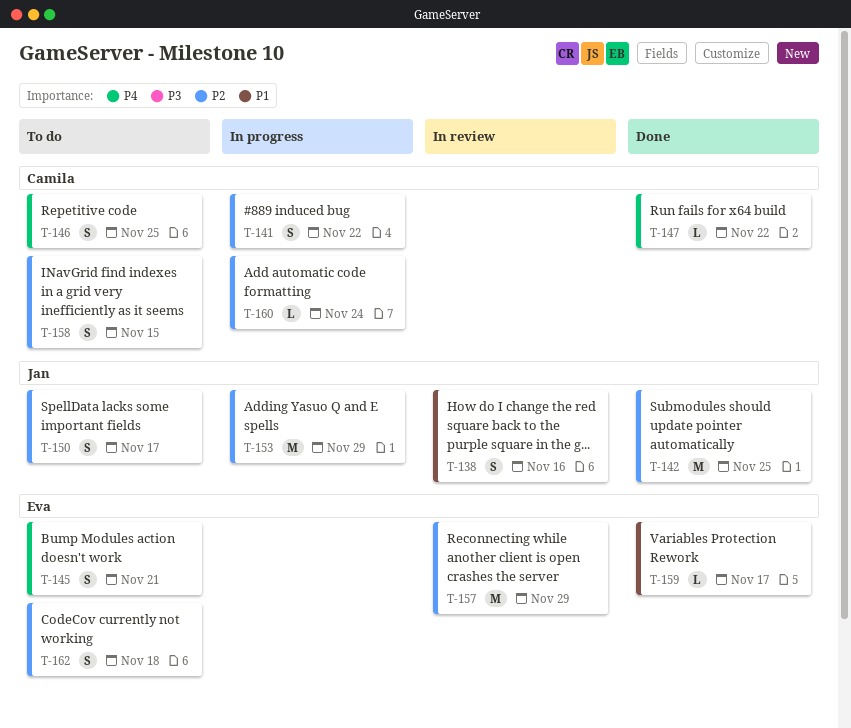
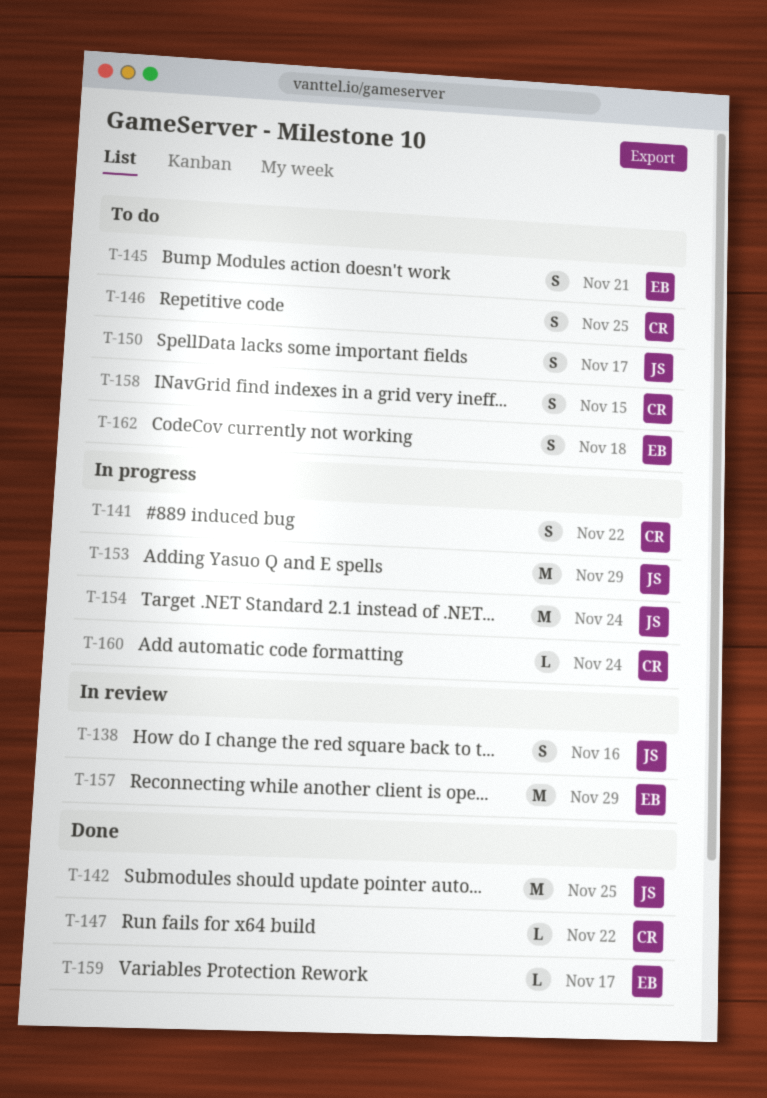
T-154: none -> present

